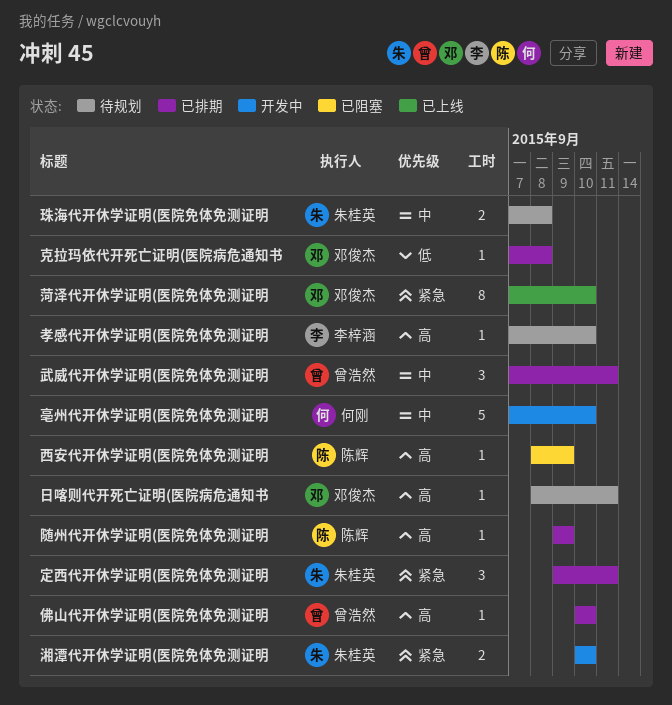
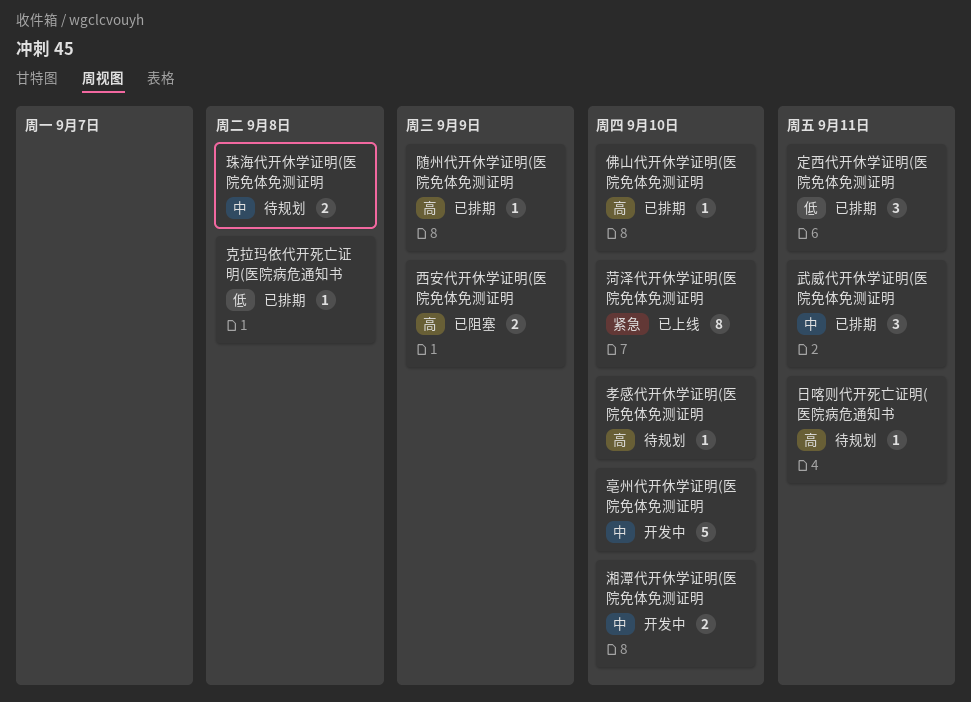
定西代开休学证明(医院免体免测证明, priority: 紧急 -> 低
湘潭代开休学证明(医院免体免测证明, priority: 紧急 -> 中
西安代开休学证明(医院免体免测证明, estimate: 1 -> 2

